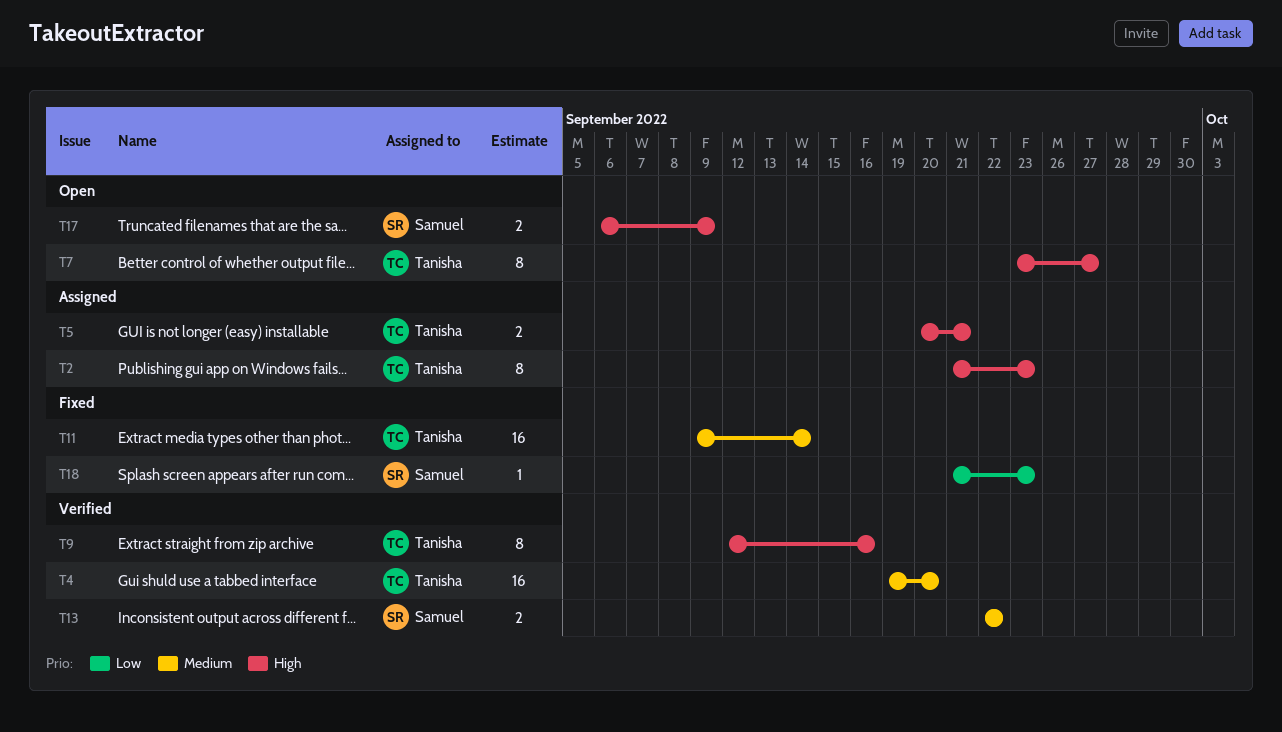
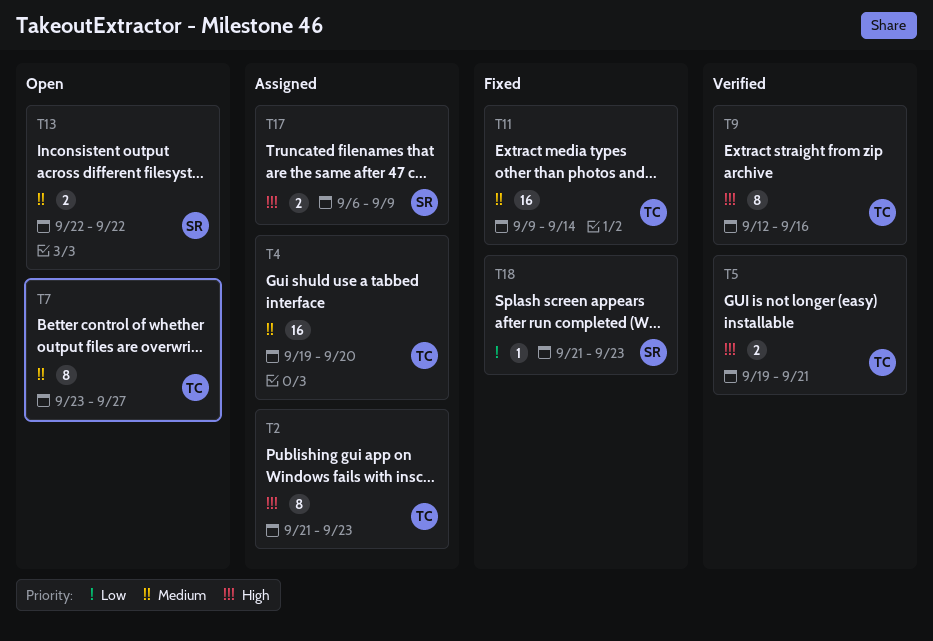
T4, status: Verified -> Assigned
T5, status: Assigned -> Verified
T5, start: Sep 20 -> Sep 19
T7, priority: High -> Medium
T13, status: Verified -> Open
T17, status: Open -> Assigned

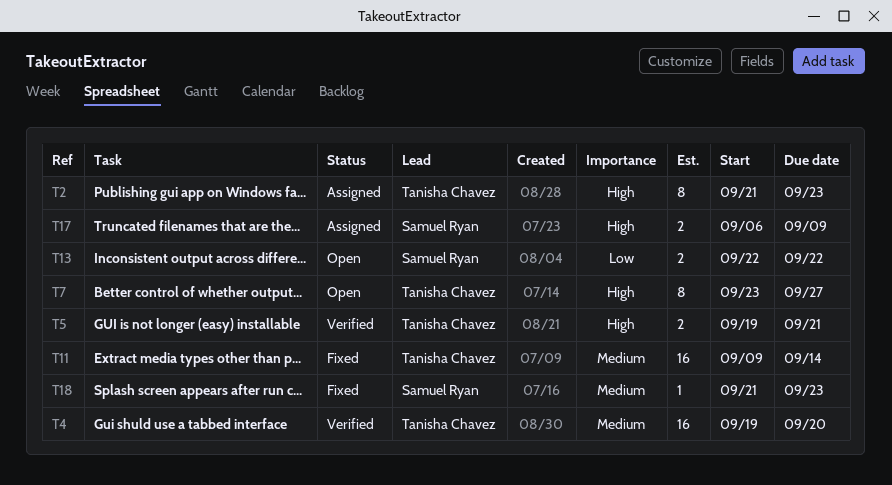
T4, status: Assigned -> Verified
T7, priority: Medium -> High
T9: present -> none
T13, priority: Medium -> Low
T18, priority: Low -> Medium

